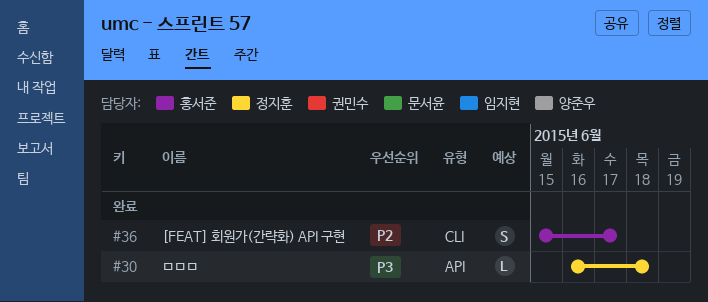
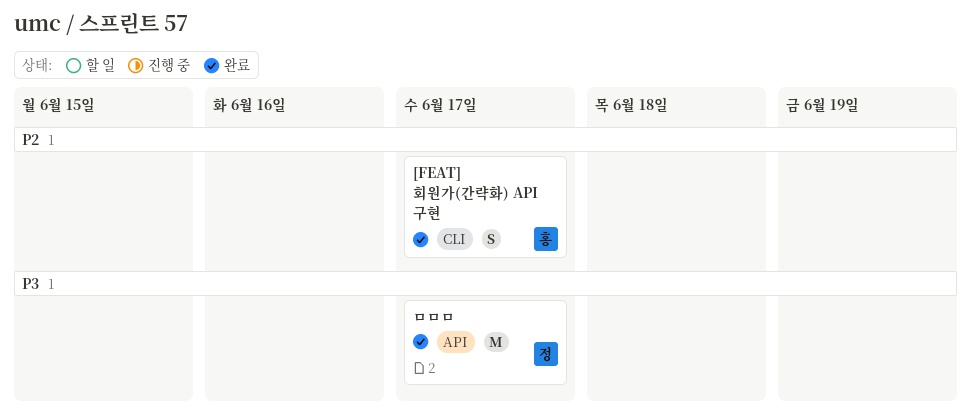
ㅁㅁㅁ, estimate: L -> M
ㅁㅁㅁ, due: Jun 18 -> Jun 17

